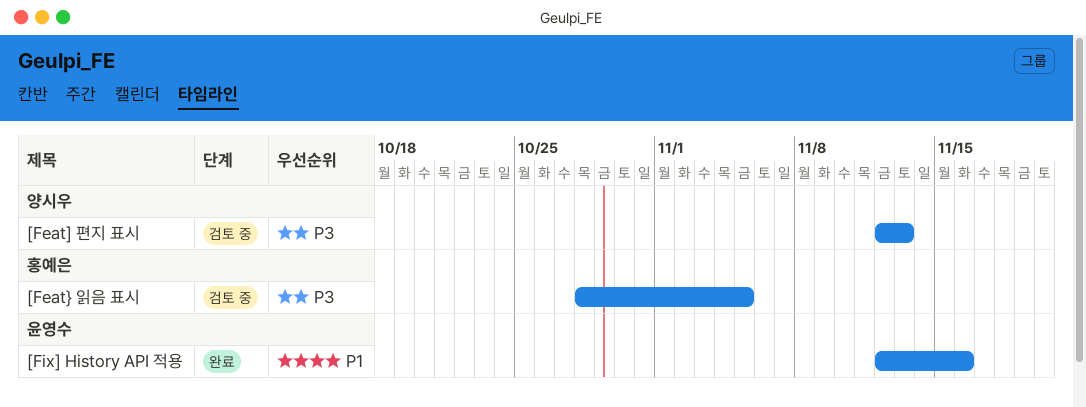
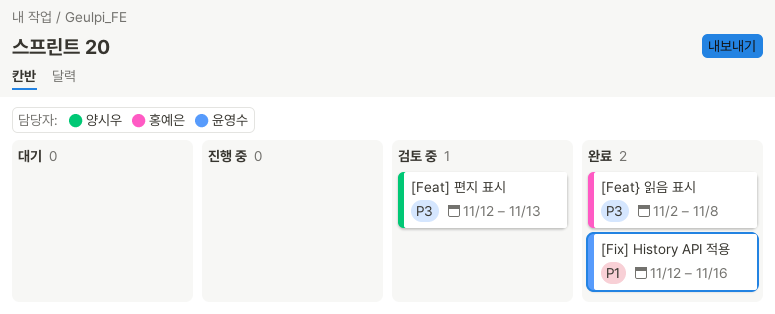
[Feat} 읽음 표시, status: 검토 중 -> 완료
[Feat} 읽음 표시, start: Oct 28 -> Nov 2
[Feat} 읽음 표시, due: Nov 5 -> Nov 8

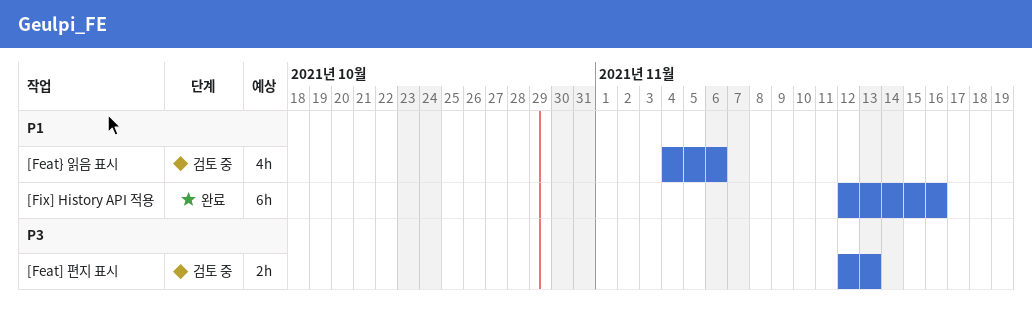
[Feat} 읽음 표시, status: 완료 -> 검토 중
[Feat} 읽음 표시, priority: P3 -> P1
[Feat} 읽음 표시, start: Nov 2 -> Nov 4
[Feat} 읽음 표시, due: Nov 8 -> Nov 6

